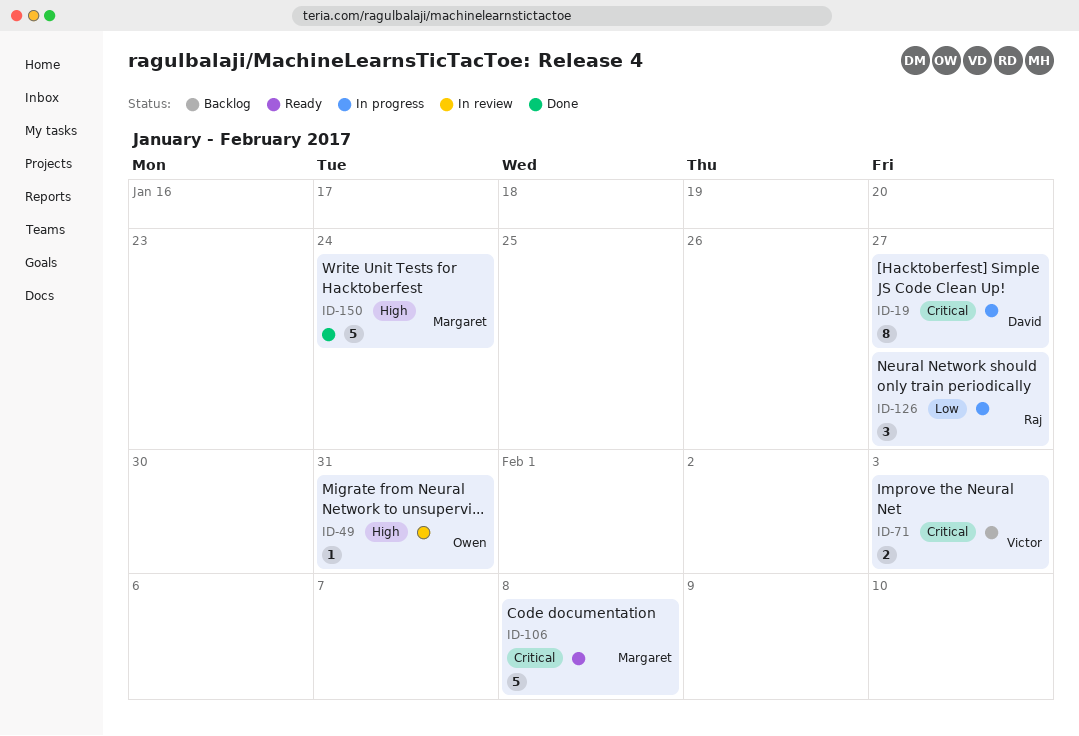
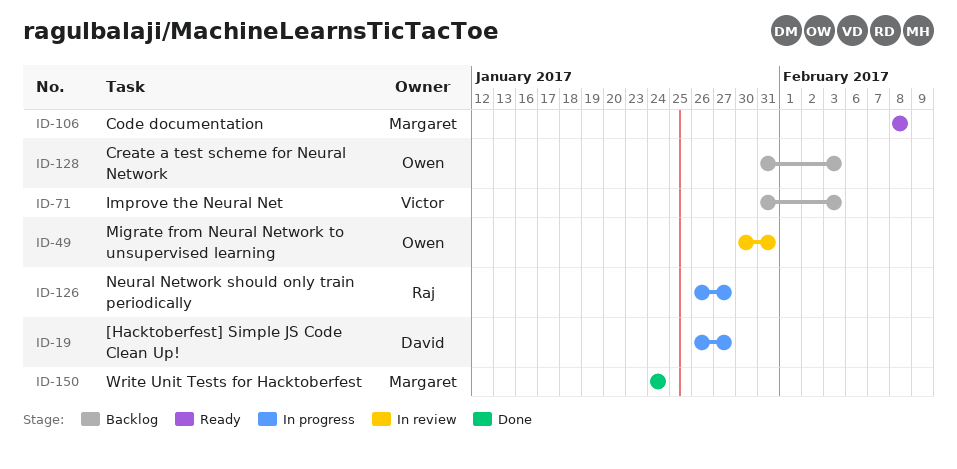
ID-128: none -> present

